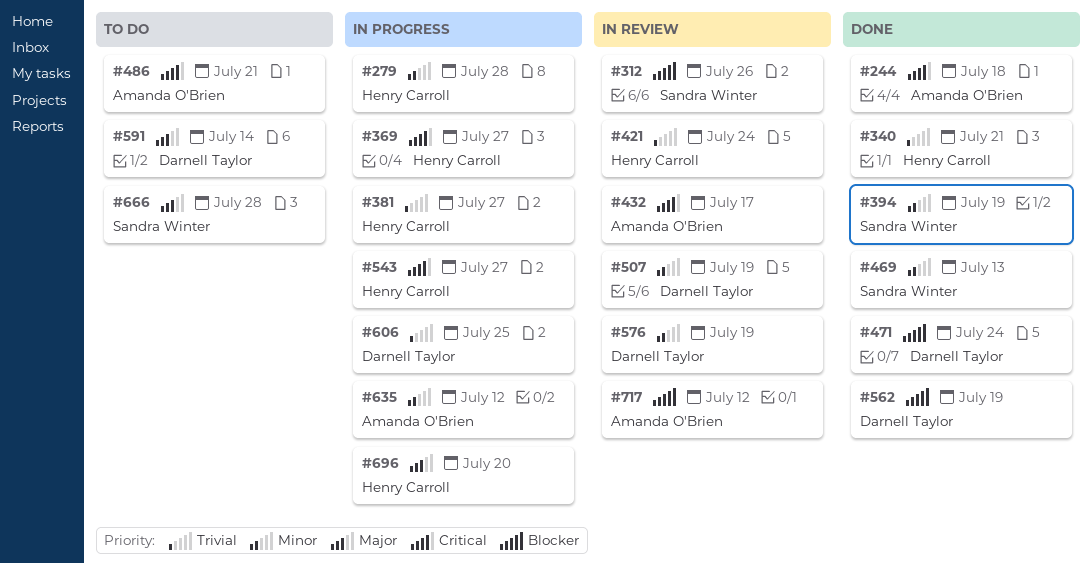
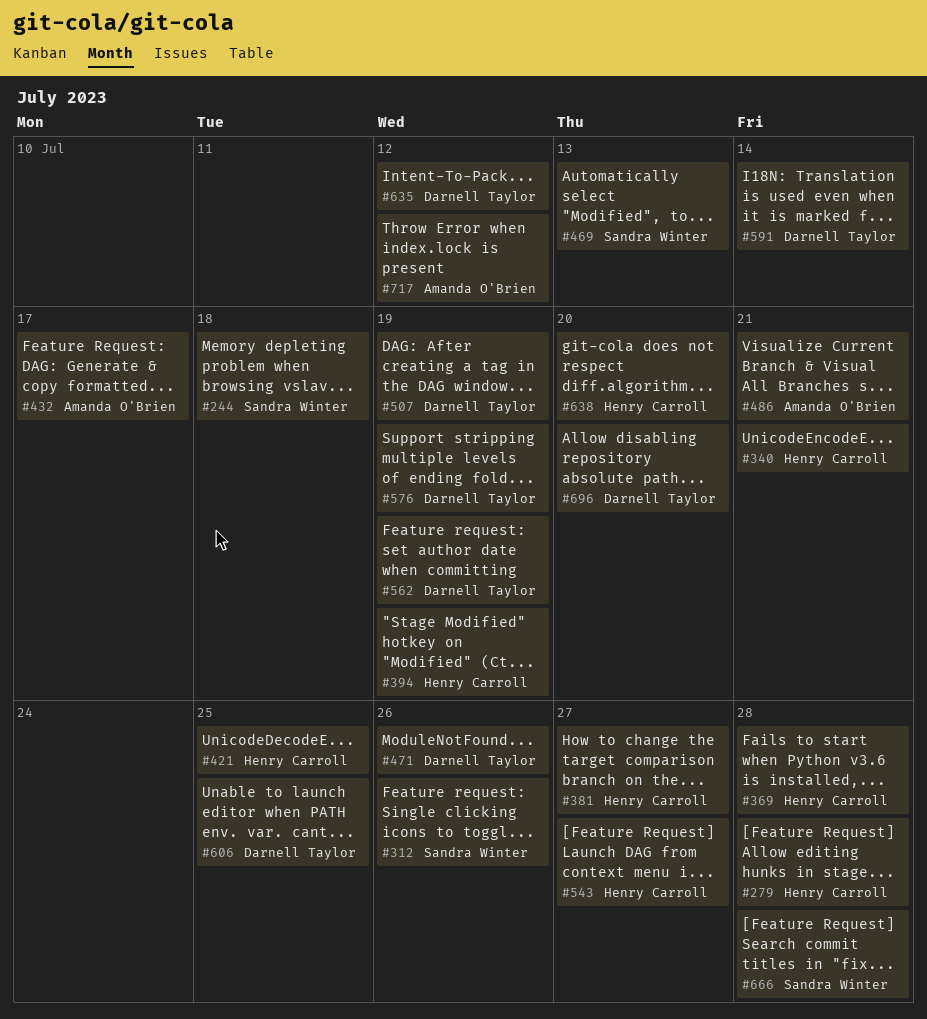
#244, owner: Amanda O'Brien -> Sandra Winter
#369, due: Jul 27 -> Jul 28
#394, owner: Sandra Winter -> Henry Carroll
#421, due: Jul 24 -> Jul 25
#471, due: Jul 24 -> Jul 26
#635, owner: Amanda O'Brien -> Darnell Taylor
#638: none -> present
#696, owner: Henry Carroll -> Darnell Taylor

